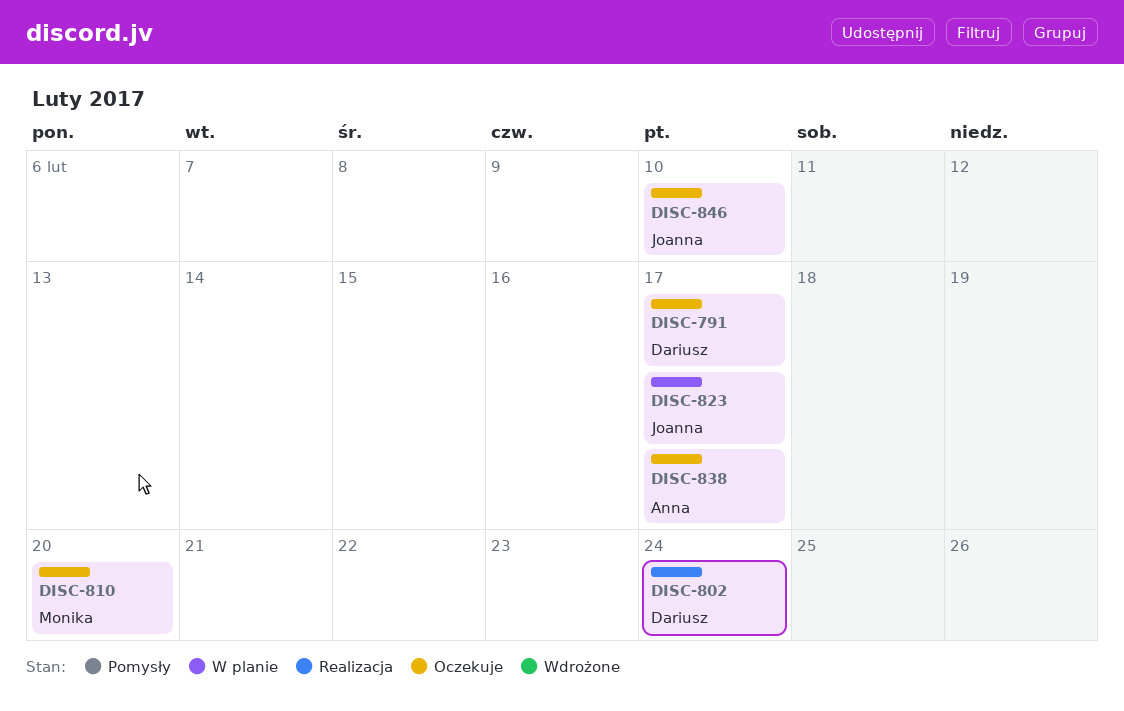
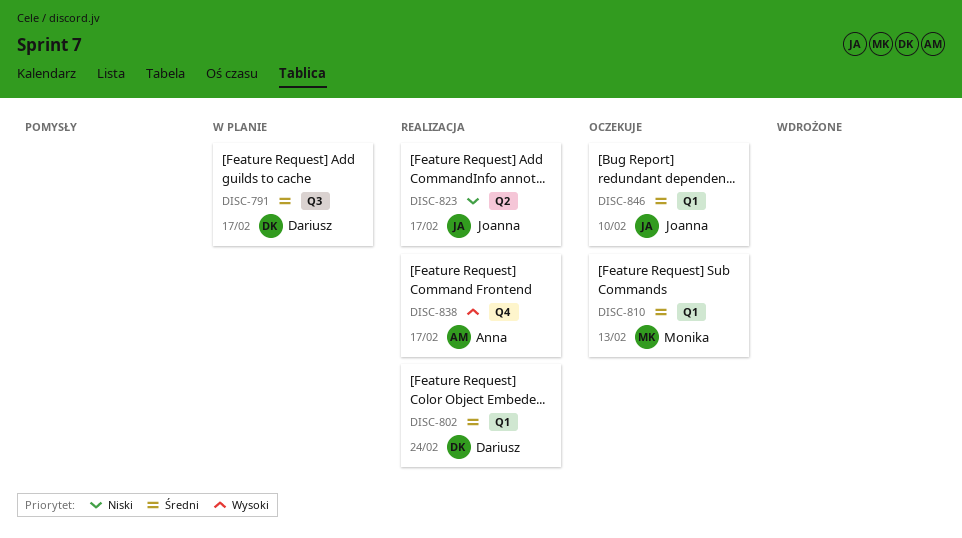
DISC-791, status: Oczekuje -> W planie
DISC-810, due: Feb 20 -> Feb 13
DISC-823, status: W planie -> Realizacja
DISC-838, status: Oczekuje -> Realizacja

